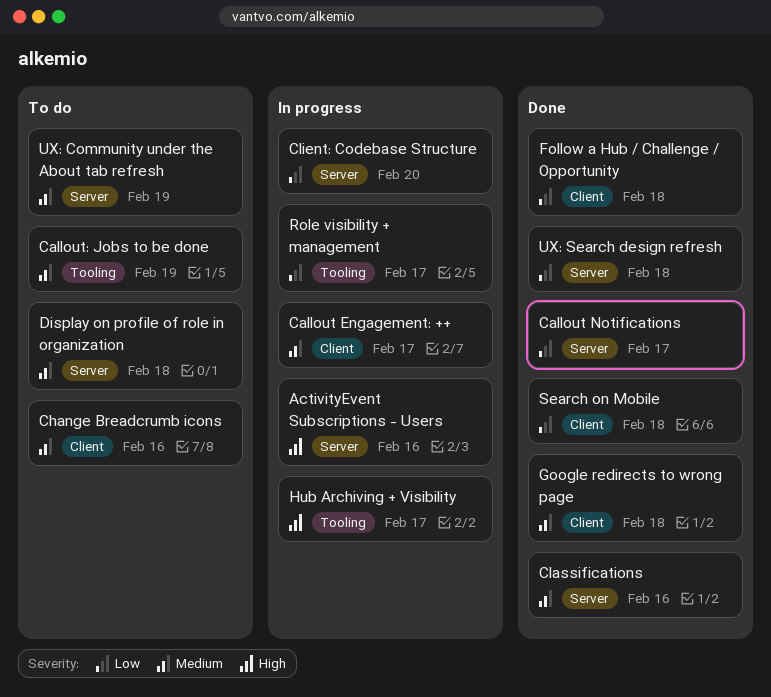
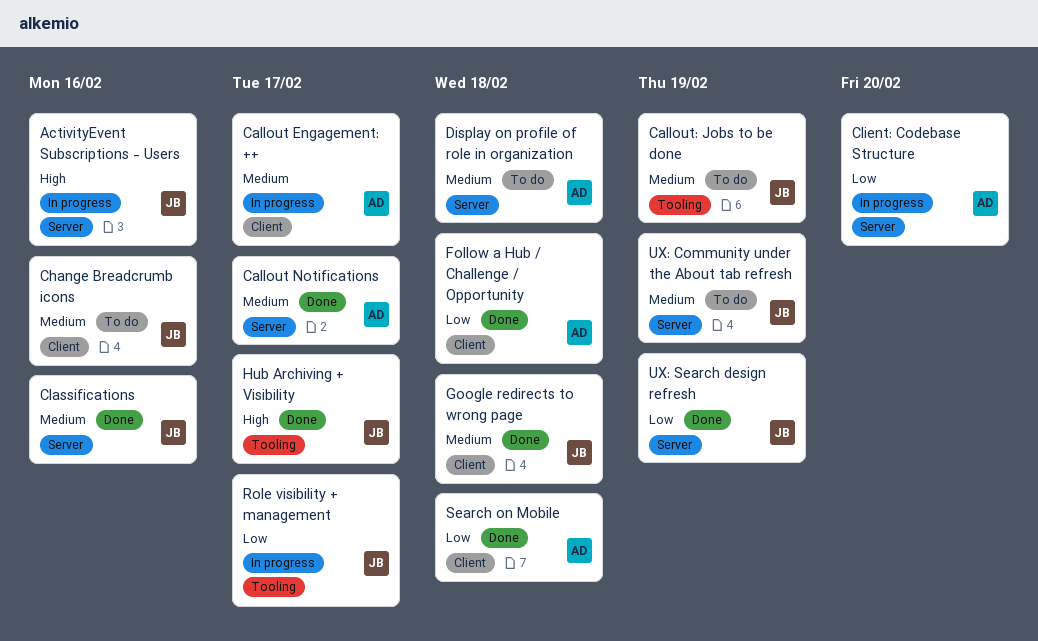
Callout Notifications, priority: Low -> Medium
Hub Archiving + Visibility, status: In progress -> Done
UX: Search design refresh, due: Feb 18 -> Feb 19

